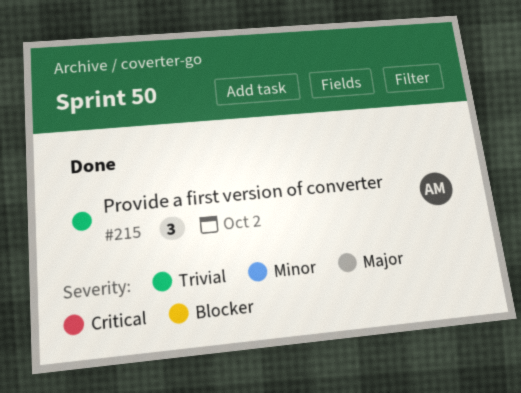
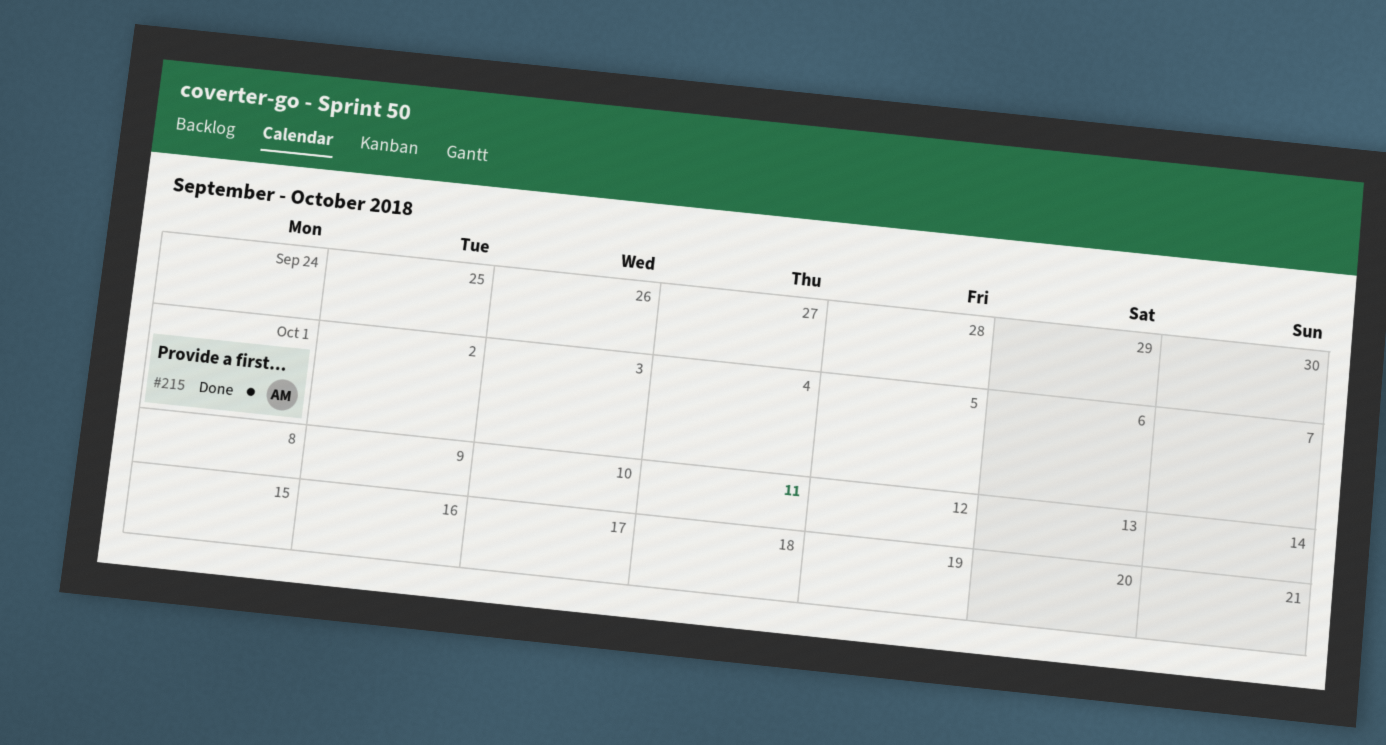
#215, estimate: 3 -> 1
#215, due: Oct 2 -> Oct 1

